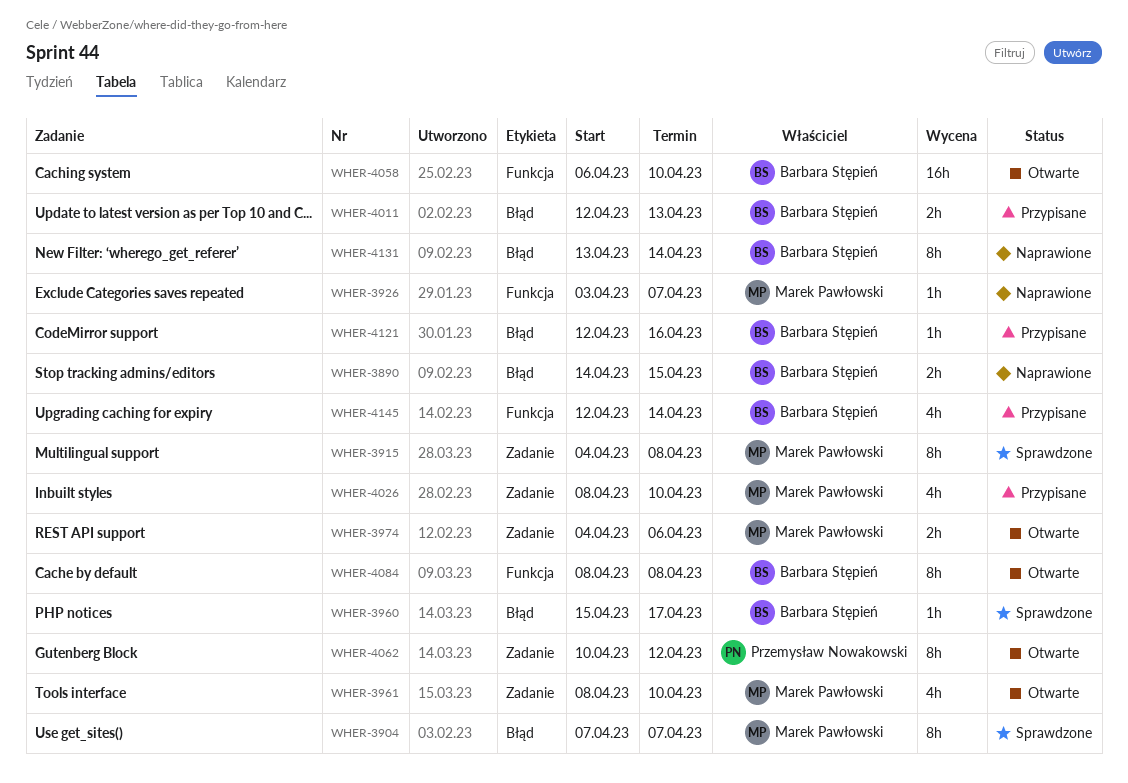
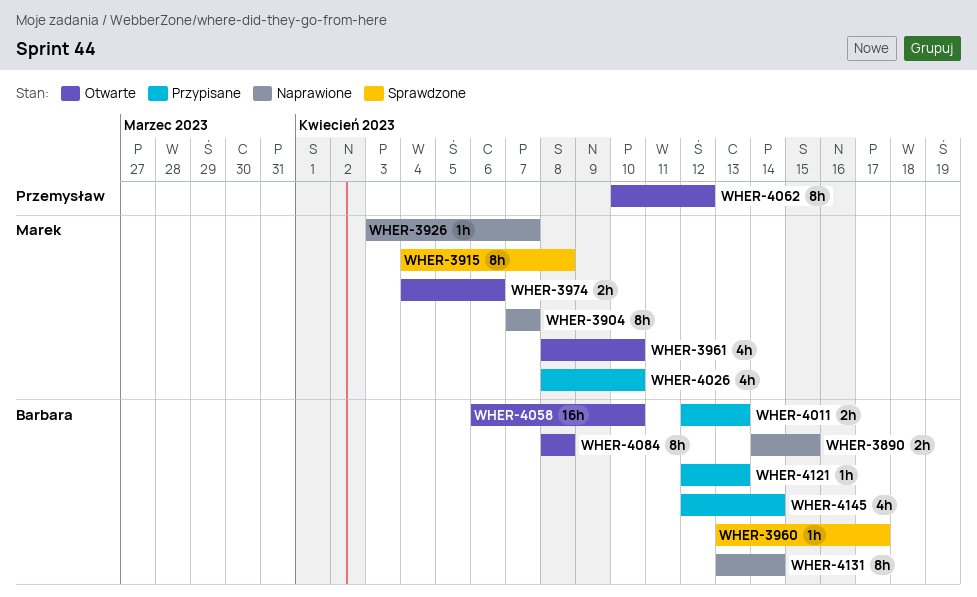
WHER-3904, status: Sprawdzone -> Naprawione
WHER-3960, start: Apr 15 -> Apr 13
WHER-4121, due: Apr 16 -> Apr 13

